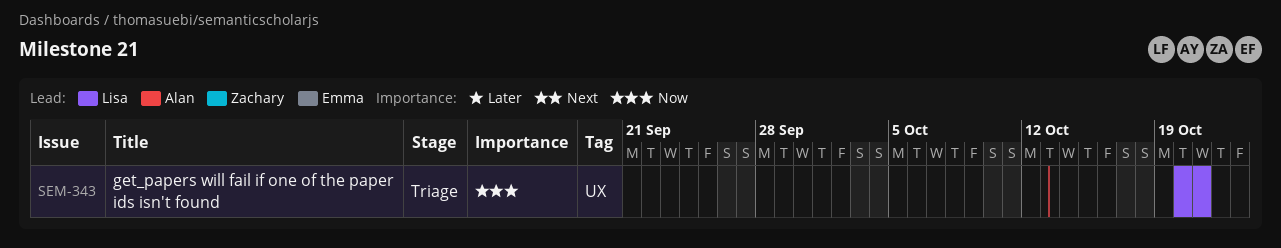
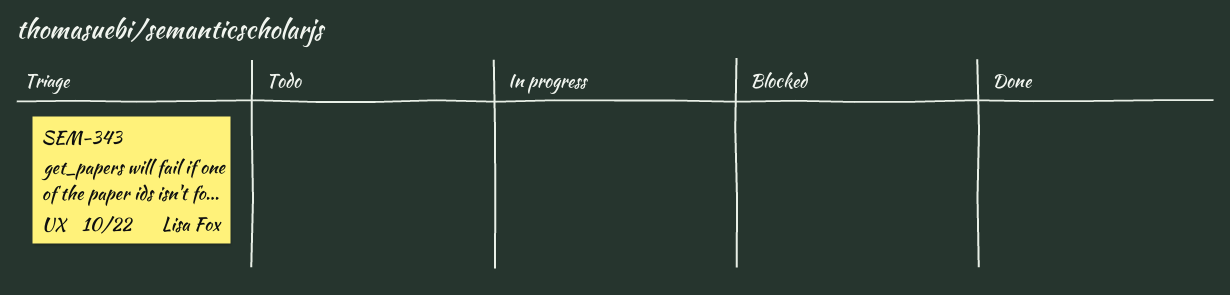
SEM-343, due: Oct 21 -> Oct 22

